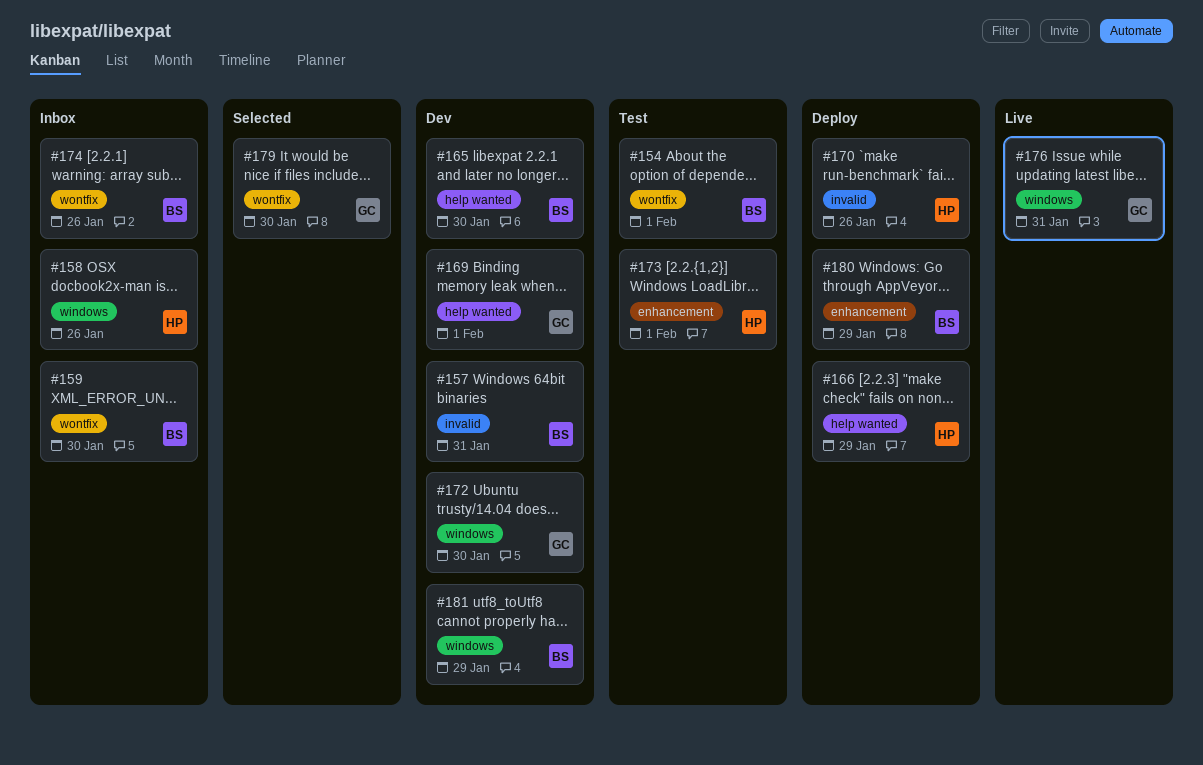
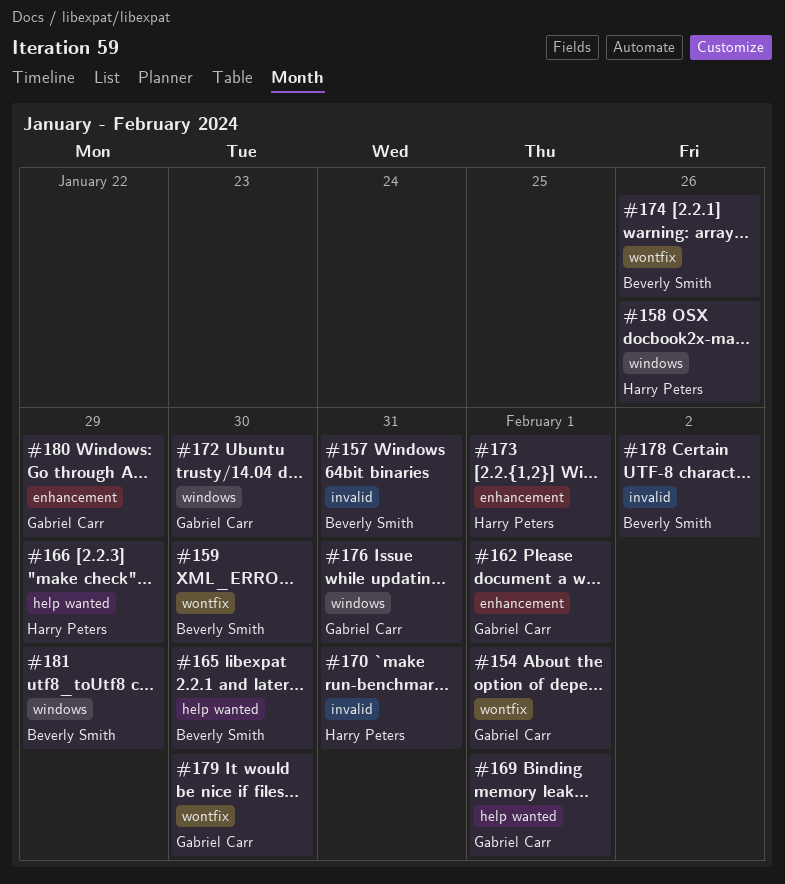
#154, owner: Beverly Smith -> Gabriel Carr
#162: none -> present
#170, due: Jan 26 -> Jan 31
#178: none -> present
#180, owner: Beverly Smith -> Gabriel Carr

